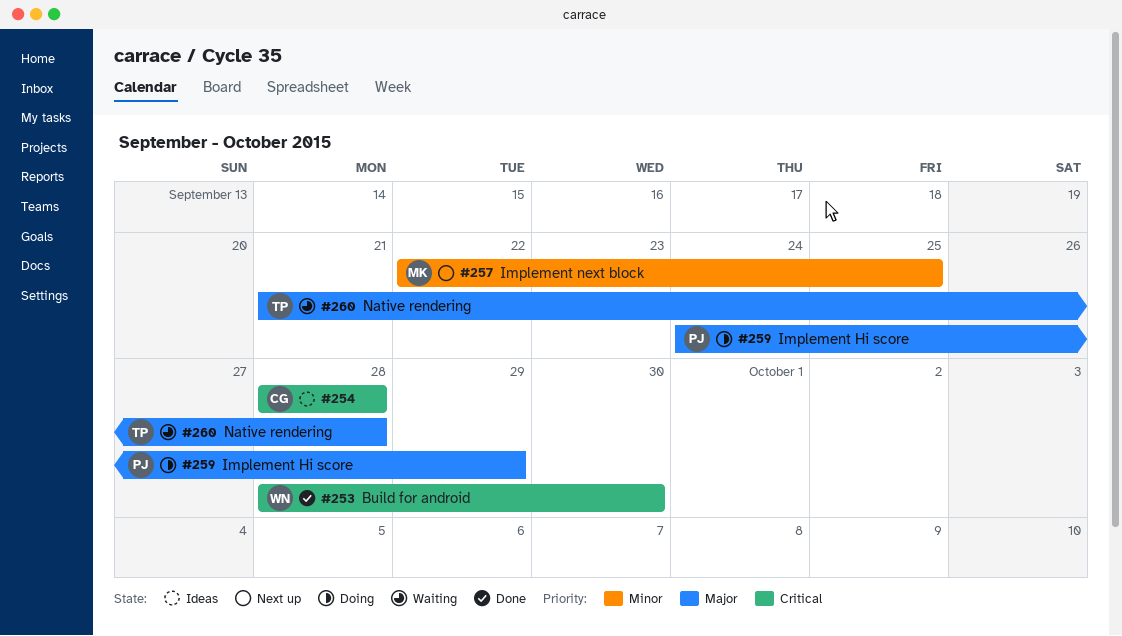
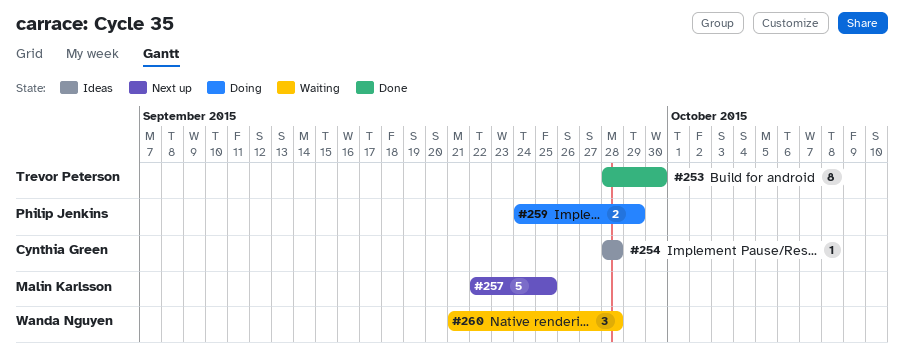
#253, owner: Wanda Nguyen -> Trevor Peterson
#260, owner: Trevor Peterson -> Wanda Nguyen

